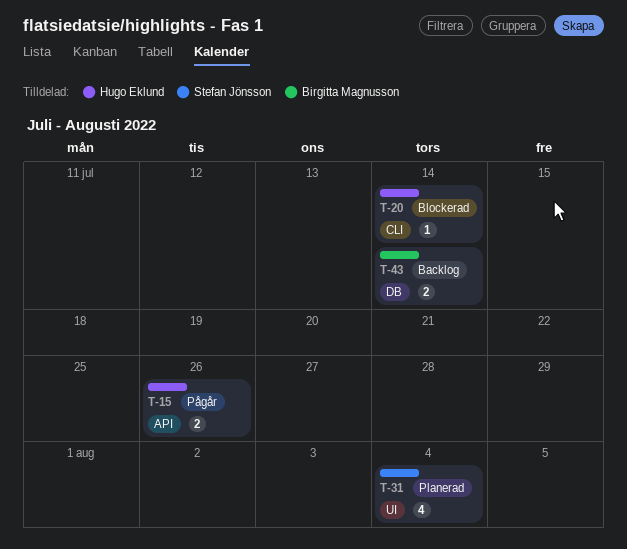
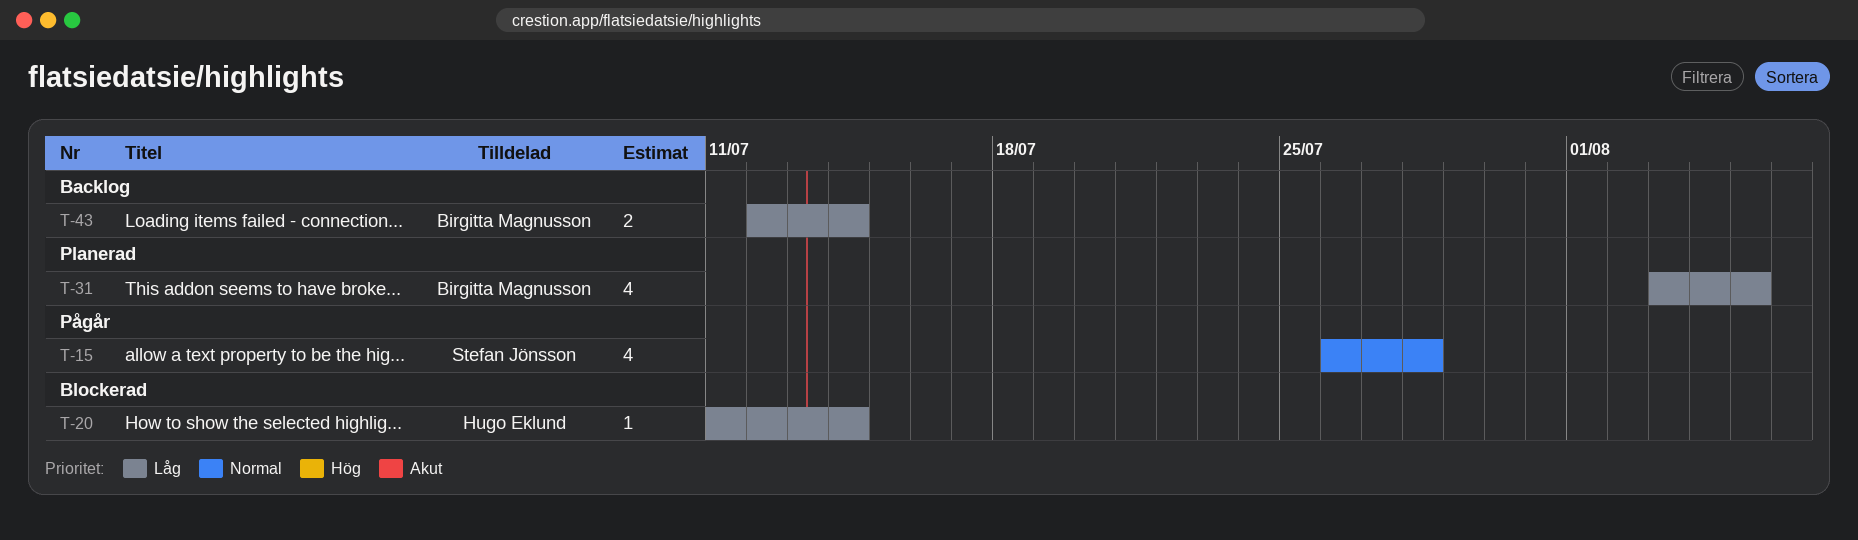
T-15, owner: Hugo Eklund -> Stefan Jönsson
T-15, estimate: 2 -> 4
T-15, due: Jul 26 -> Jul 28
T-31, owner: Stefan Jönsson -> Birgitta Magnusson
T-31, due: Aug 4 -> Aug 5

